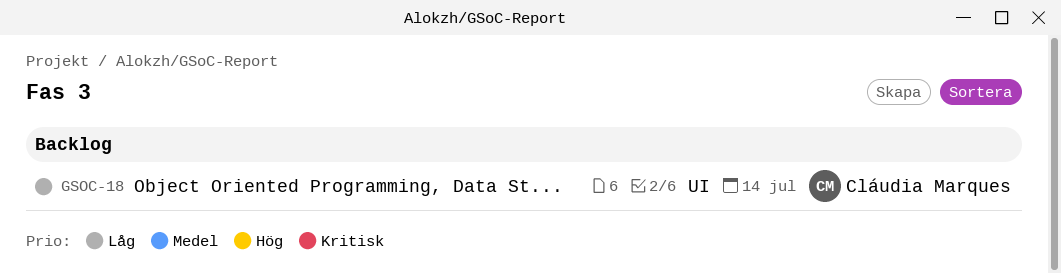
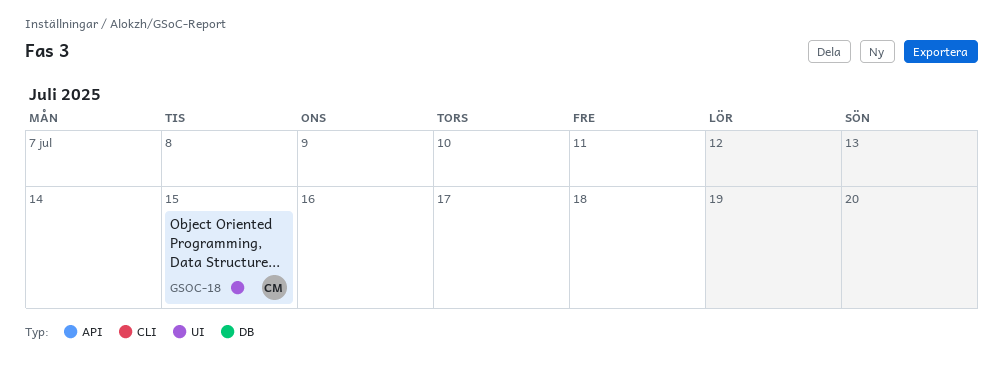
GSOC-18, due: Jul 14 -> Jul 15

